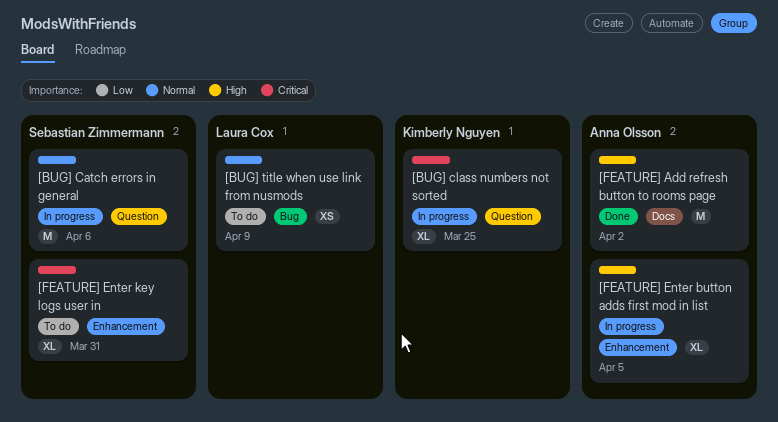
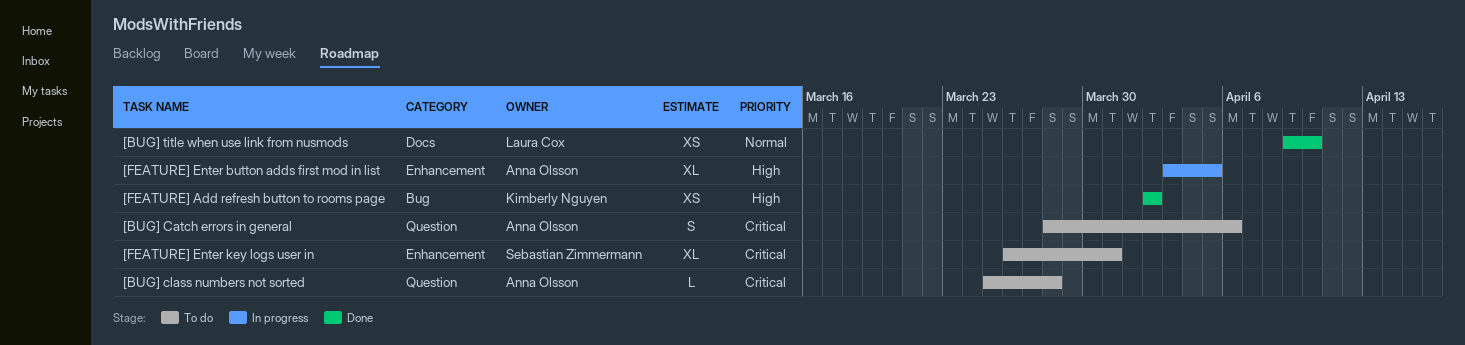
[BUG] Catch errors in general, status: In progress -> To do
[BUG] Catch errors in general, owner: Sebastian Zimmermann -> Anna Olsson
[BUG] Catch errors in general, priority: Normal -> Critical
[BUG] Catch errors in general, estimate: M -> S
[BUG] class numbers not sorted, status: In progress -> To do
[BUG] class numbers not sorted, owner: Kimberly Nguyen -> Anna Olsson
[BUG] class numbers not sorted, estimate: XL -> L
[BUG] class numbers not sorted, due: Mar 25 -> Mar 28
[BUG] title when use link from nusmods, status: To do -> Done
[BUG] title when use link from nusmods, label: Bug -> Docs
[BUG] title when use link from nusmods, due: Apr 9 -> Apr 10
[FEATURE] Add refresh button to rooms page, owner: Anna Olsson -> Kimberly Nguyen
[FEATURE] Add refresh button to rooms page, label: Docs -> Bug
[FEATURE] Add refresh button to rooms page, estimate: M -> XS

